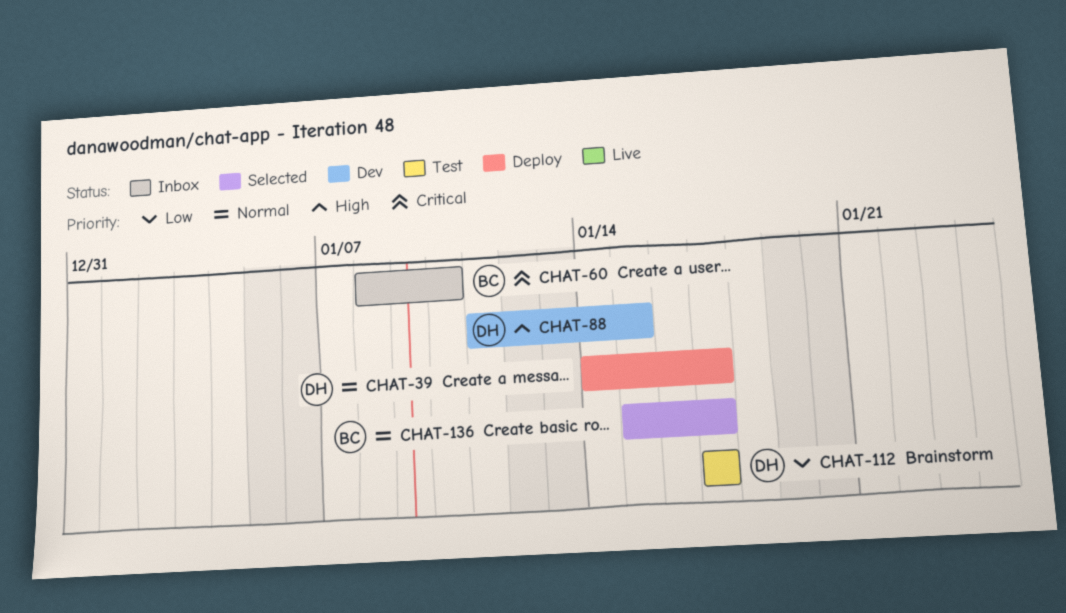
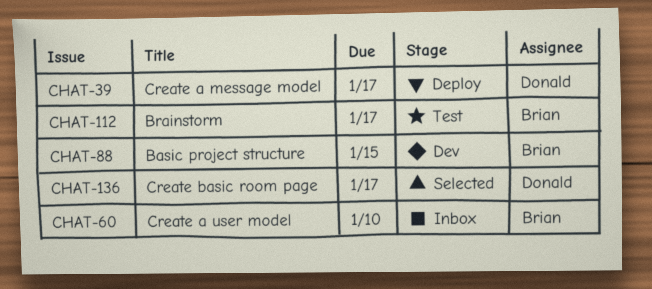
CHAT-88, owner: Donald -> Brian
CHAT-112, owner: Donald -> Brian
CHAT-136, owner: Brian -> Donald

